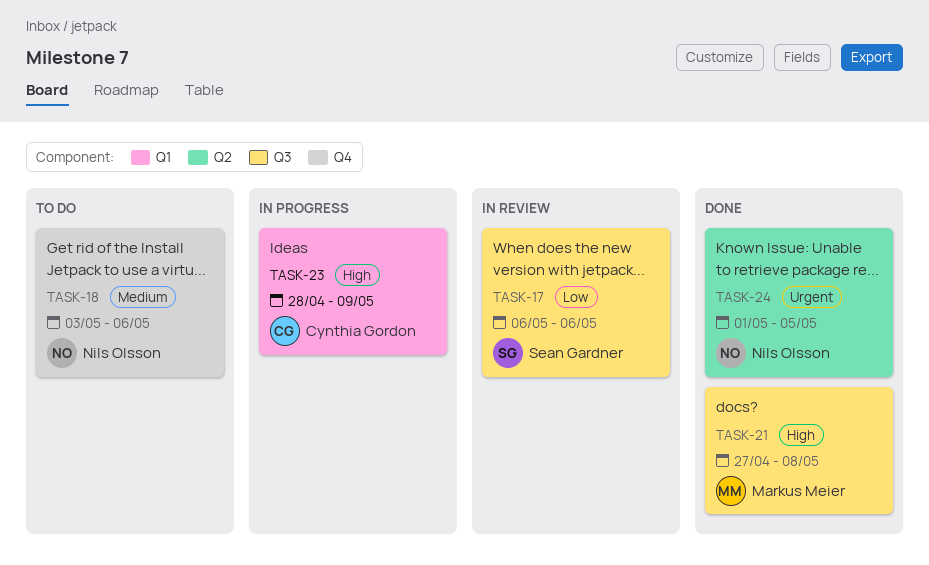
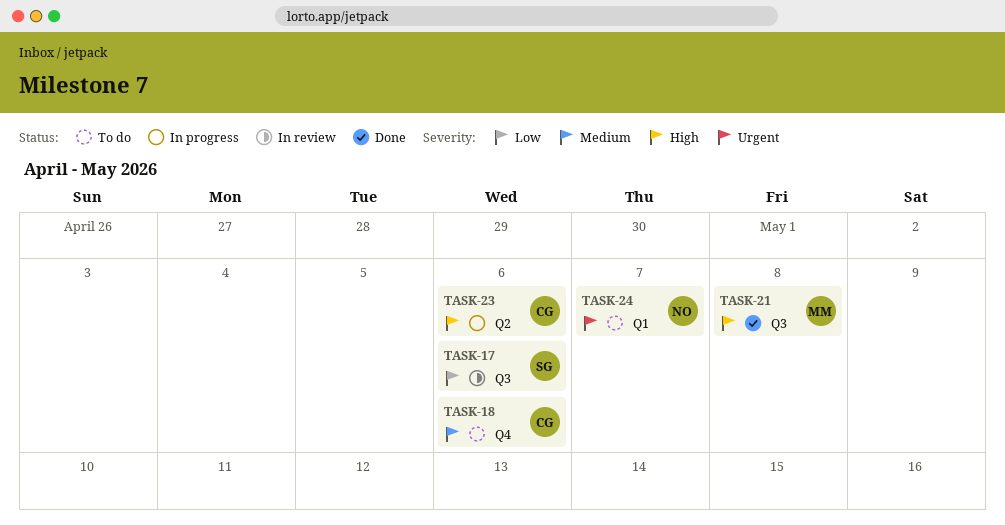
TASK-18, owner: Nils Olsson -> Cynthia Gordon
TASK-23, label: Q1 -> Q2
TASK-23, due: May 9 -> May 6
TASK-24, status: Done -> To do
TASK-24, label: Q2 -> Q1
TASK-24, due: May 5 -> May 7

